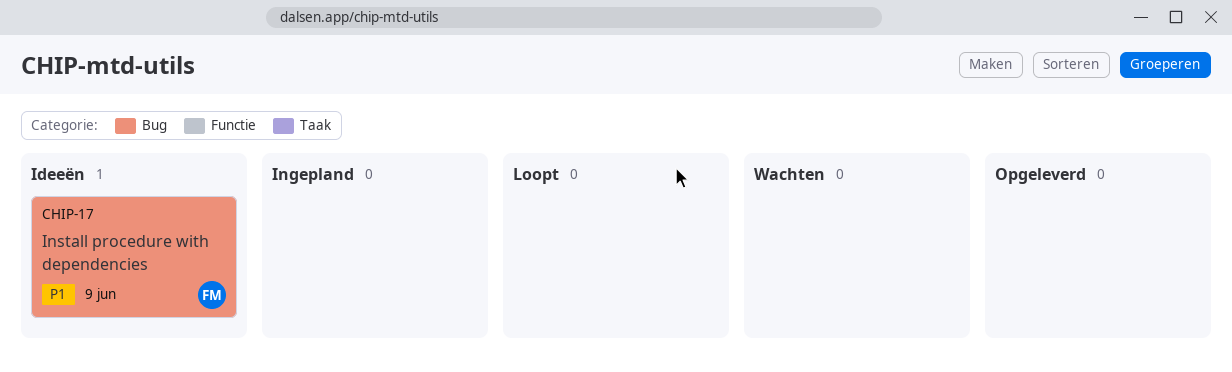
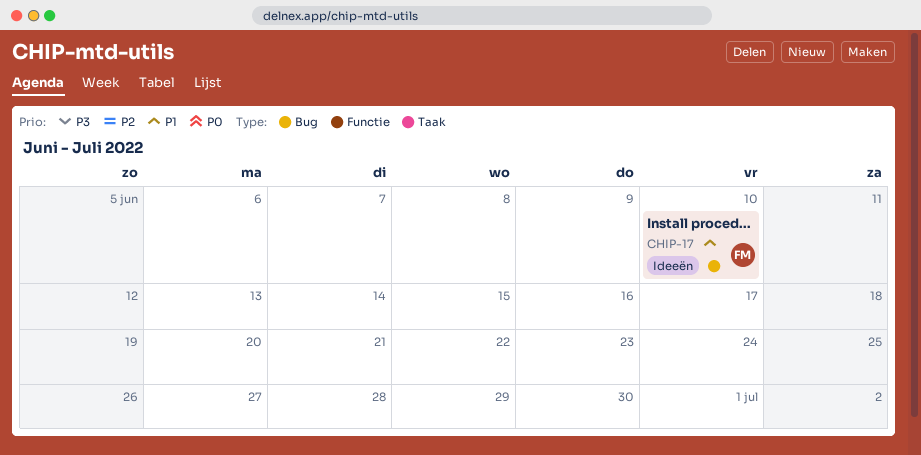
CHIP-17, due: Jun 9 -> Jun 10

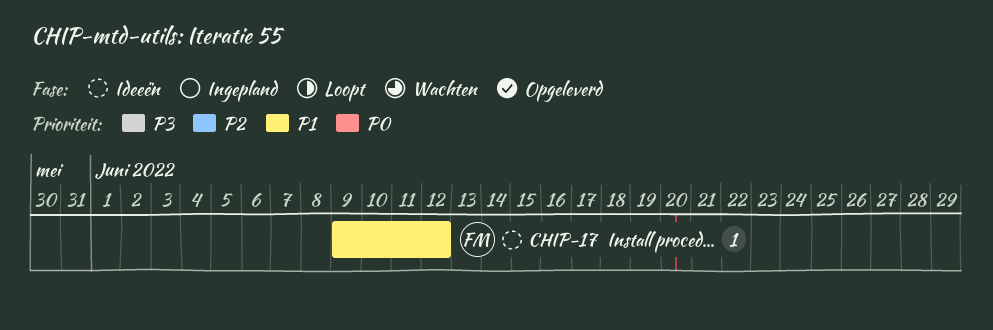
CHIP-17, due: Jun 10 -> Jun 12

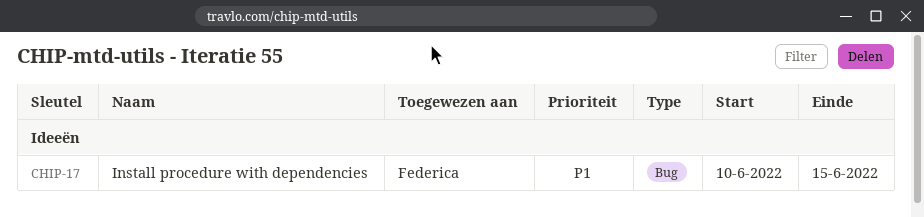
CHIP-17, start: Jun 9 -> Jun 10
CHIP-17, due: Jun 12 -> Jun 15

